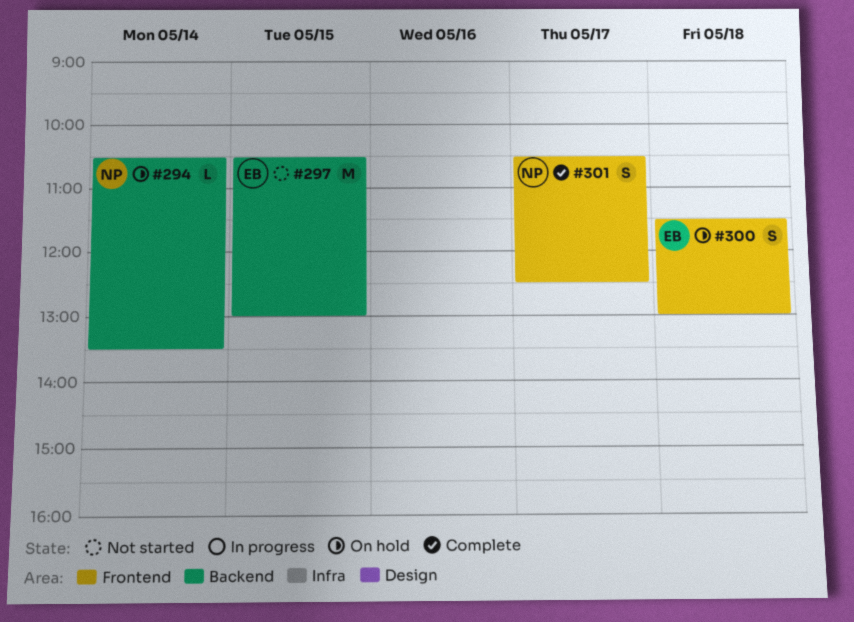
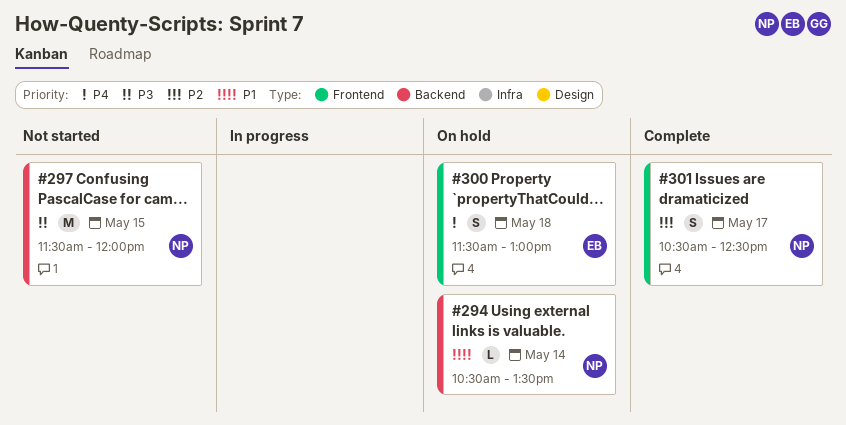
#297, owner: EB -> NP
#297, begins: 10:30 -> 11:30
#297, ends: 13:00 -> 12:00

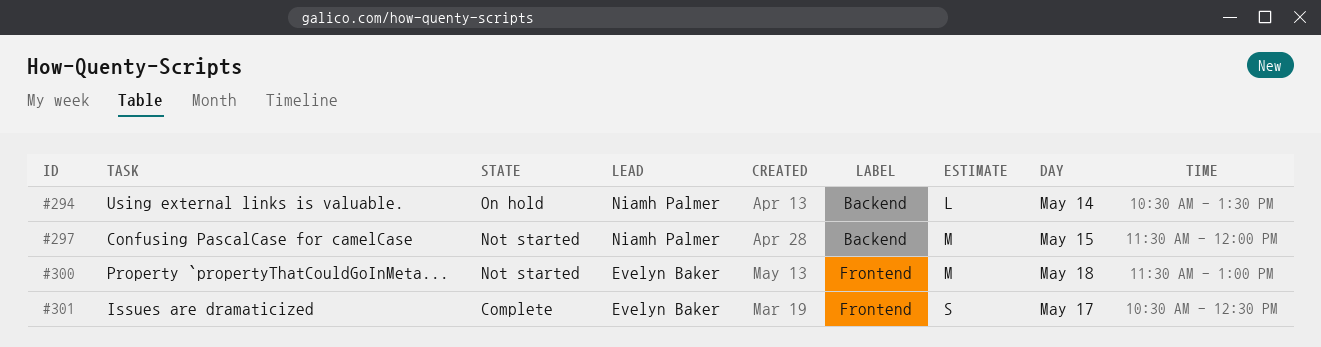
#300, status: On hold -> Not started
#300, estimate: S -> M
#301, owner: Niamh Palmer -> Evelyn Baker

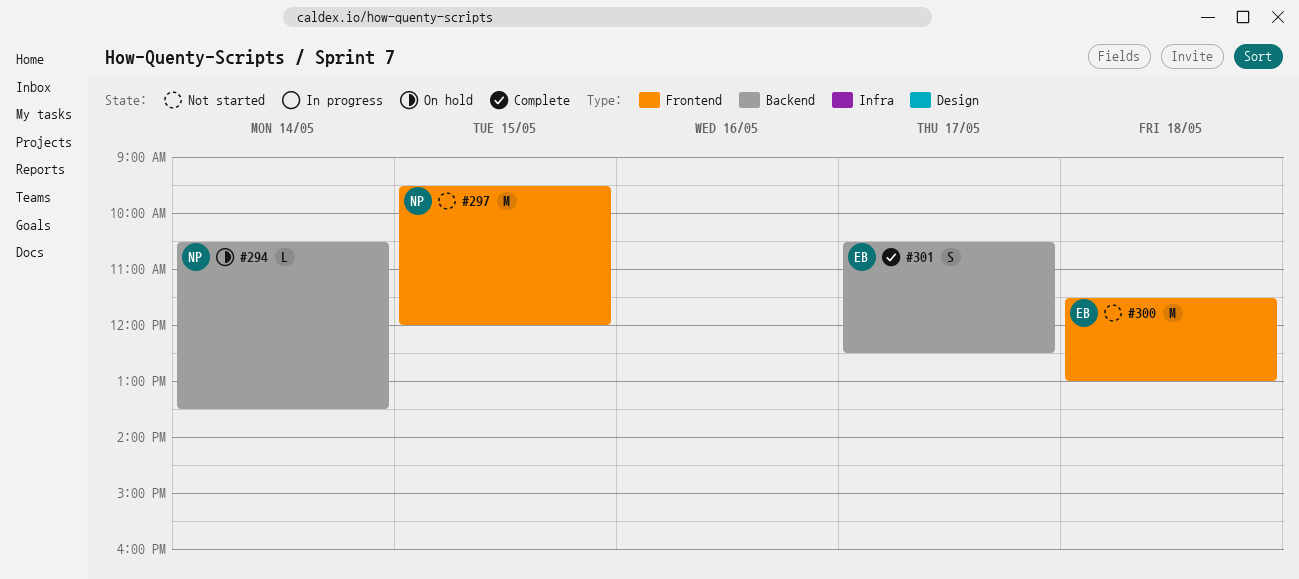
#297, label: Backend -> Frontend
#297, begins: 11:30 -> 09:30
#301, label: Frontend -> Backend

